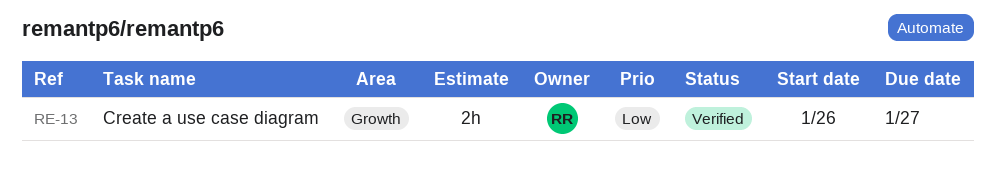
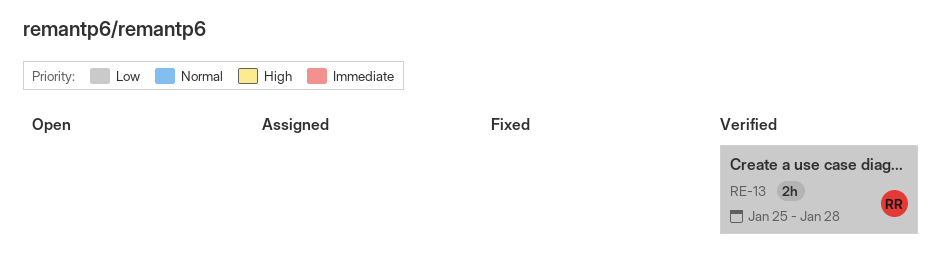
RE-13, start: Jan 26 -> Jan 25
RE-13, due: Jan 27 -> Jan 28

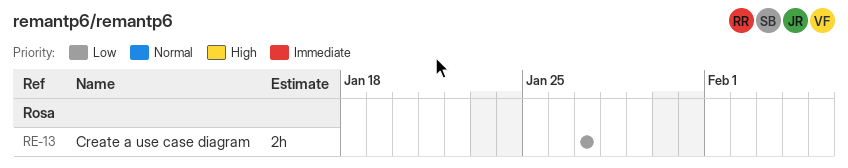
RE-13, start: Jan 25 -> Jan 27
RE-13, due: Jan 28 -> Jan 27

